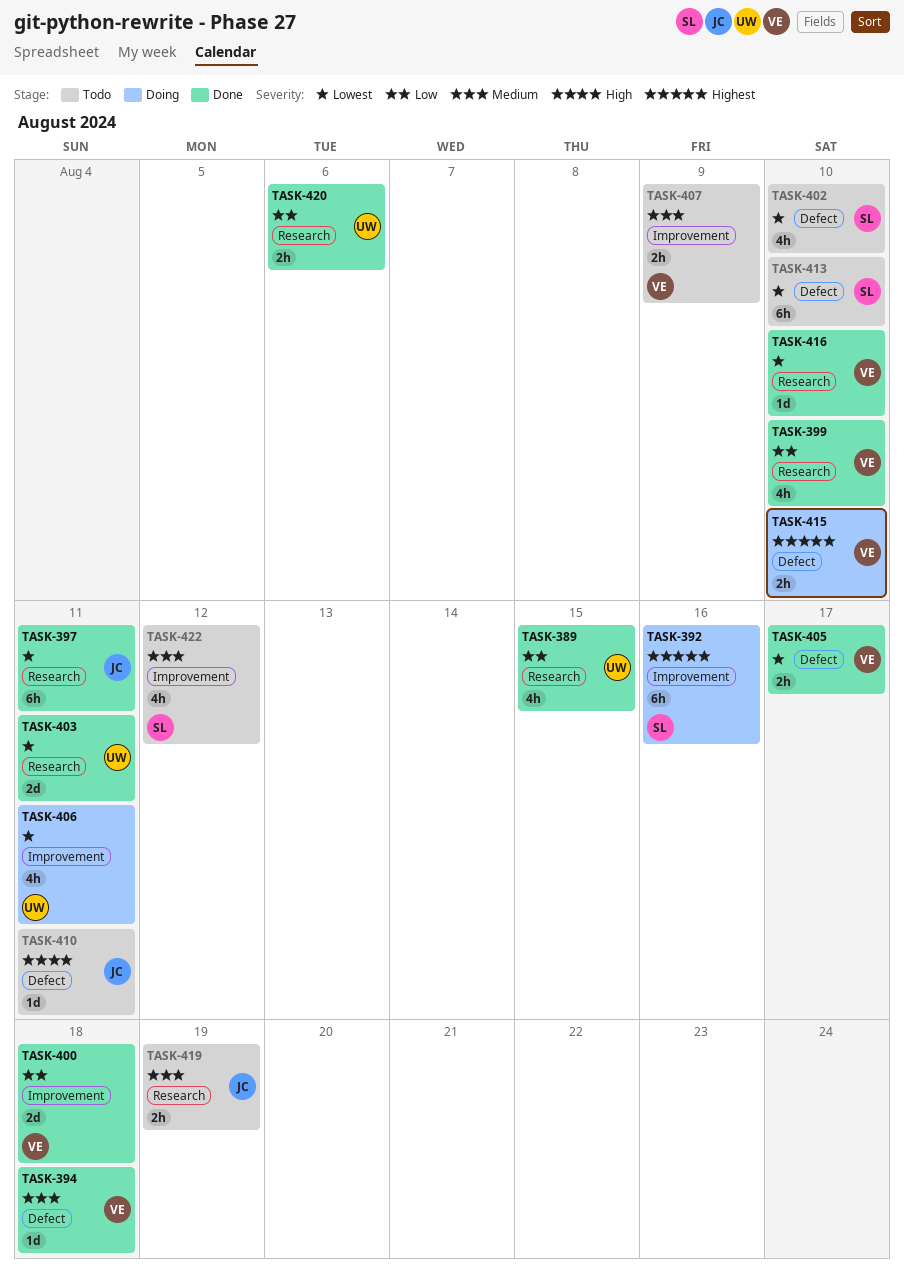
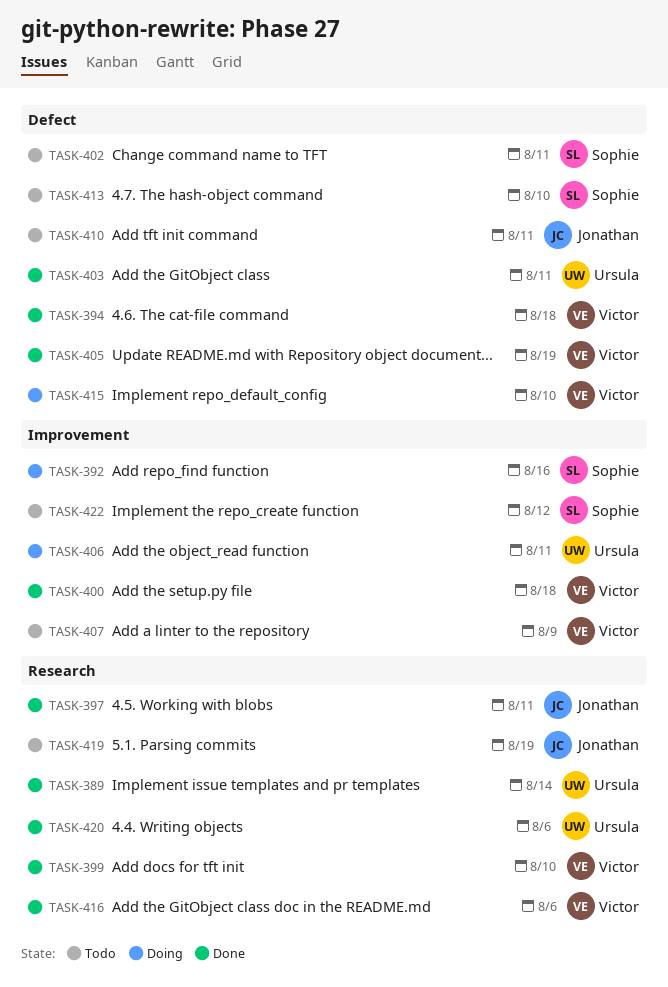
TASK-389, due: Aug 15 -> Aug 14
TASK-402, due: Aug 10 -> Aug 11
TASK-403, label: Research -> Defect
TASK-405, due: Aug 17 -> Aug 19
TASK-416, due: Aug 10 -> Aug 6

